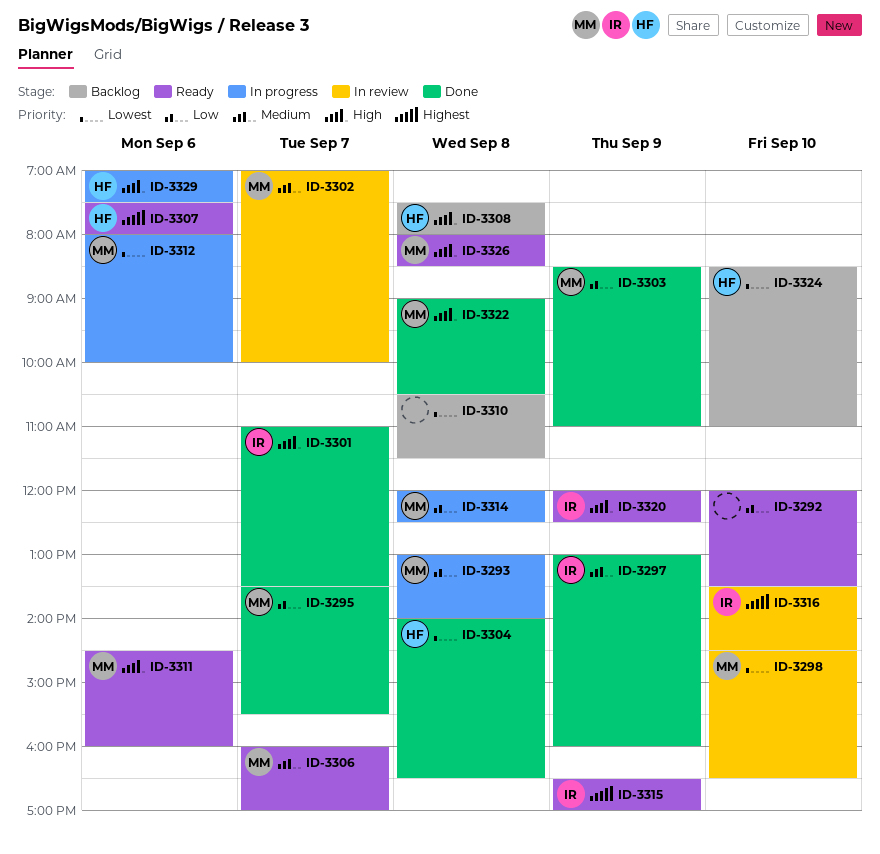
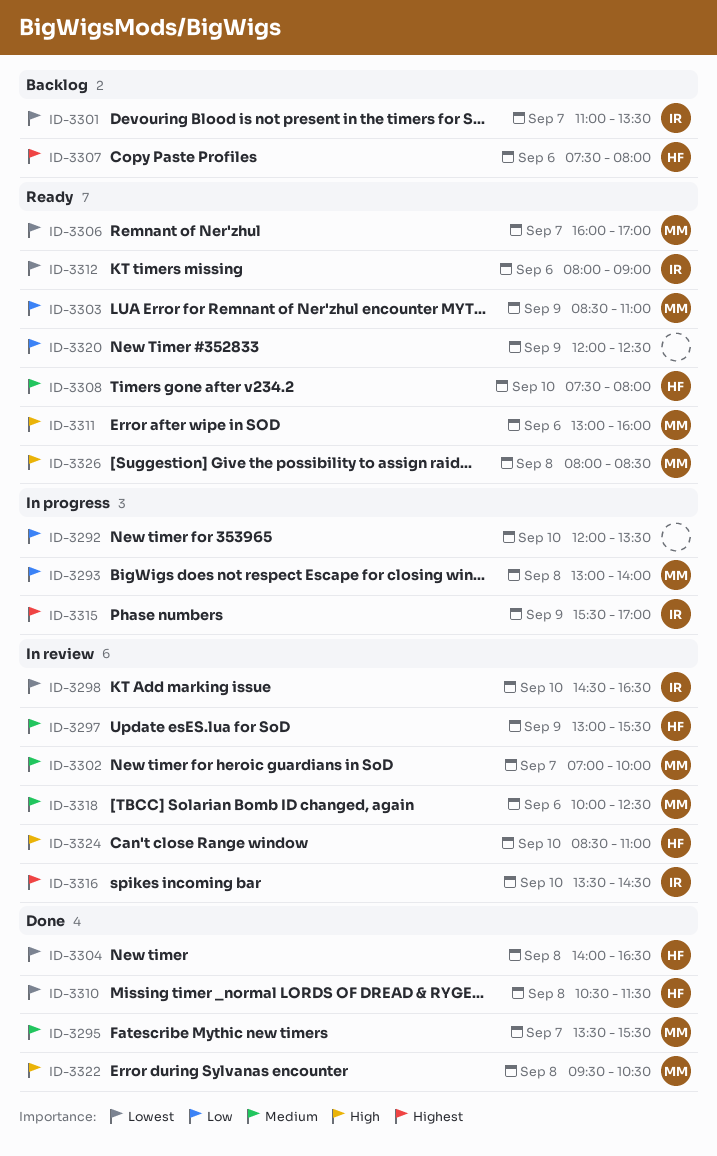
ID-3292, status: Ready -> In progress
ID-3295, priority: Low -> Medium
ID-3297, status: Done -> In review
ID-3297, owner: IR -> HF
ID-3297, ends: 16:00 -> 15:30
ID-3298, owner: MM -> IR
ID-3301, status: Done -> Backlog
ID-3301, priority: High -> Lowest
ID-3303, status: Done -> Ready
ID-3306, priority: Medium -> Lowest
ID-3307, status: Ready -> Backlog
ID-3308, status: Backlog -> Ready
ID-3308, priority: High -> Medium
ID-3308, day: Sep 8 -> Sep 10
ID-3310, status: Backlog -> Done
ID-3310, owner: none -> HF
ID-3311, begins: 14:30 -> 13:00
ID-3312, status: In progress -> Ready
ID-3312, owner: MM -> IR
ID-3312, ends: 10:00 -> 09:00
ID-3314: present -> none
ID-3315, status: Ready -> In progress
ID-3315, begins: 16:30 -> 15:30
ID-3318: none -> present
ID-3320, owner: IR -> none
ID-3320, priority: High -> Low
ID-3322, begins: 09:00 -> 09:30
ID-3324, status: Backlog -> In review
ID-3324, priority: Lowest -> High
ID-3329: present -> none

